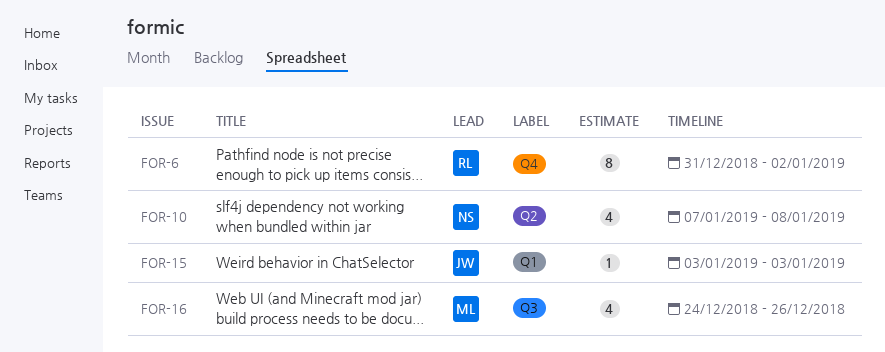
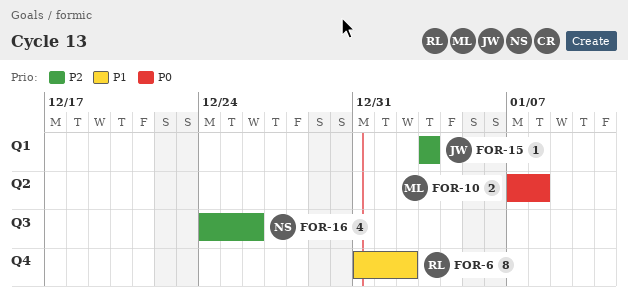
FOR-10, owner: NS -> ML
FOR-10, estimate: 4 -> 2
FOR-16, owner: ML -> NS

